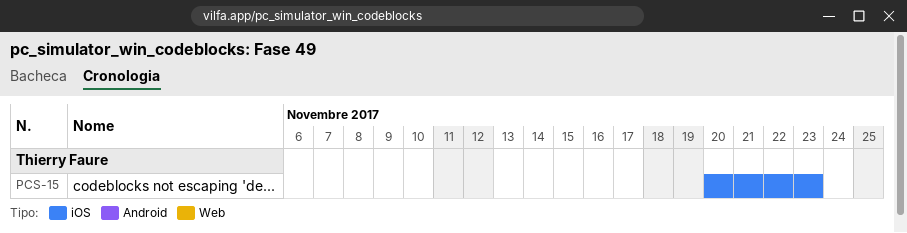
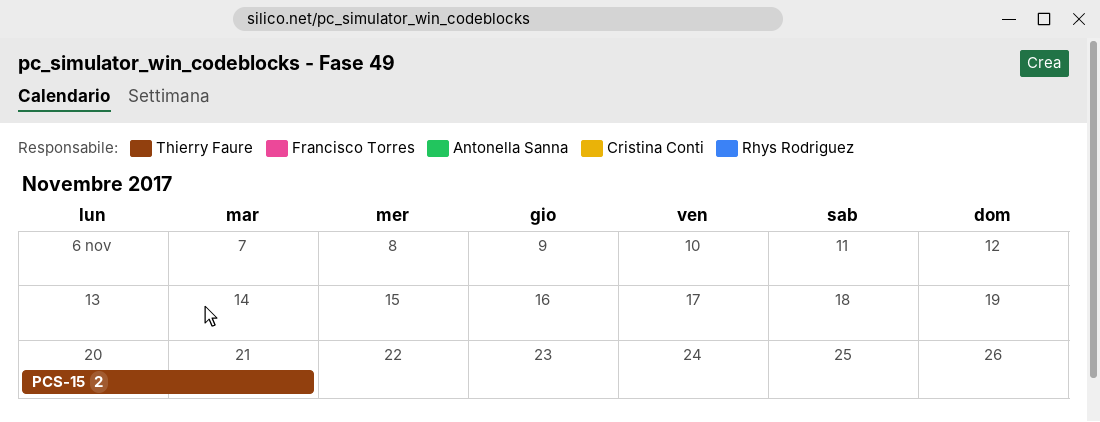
PCS-15, due: Nov 23 -> Nov 21

